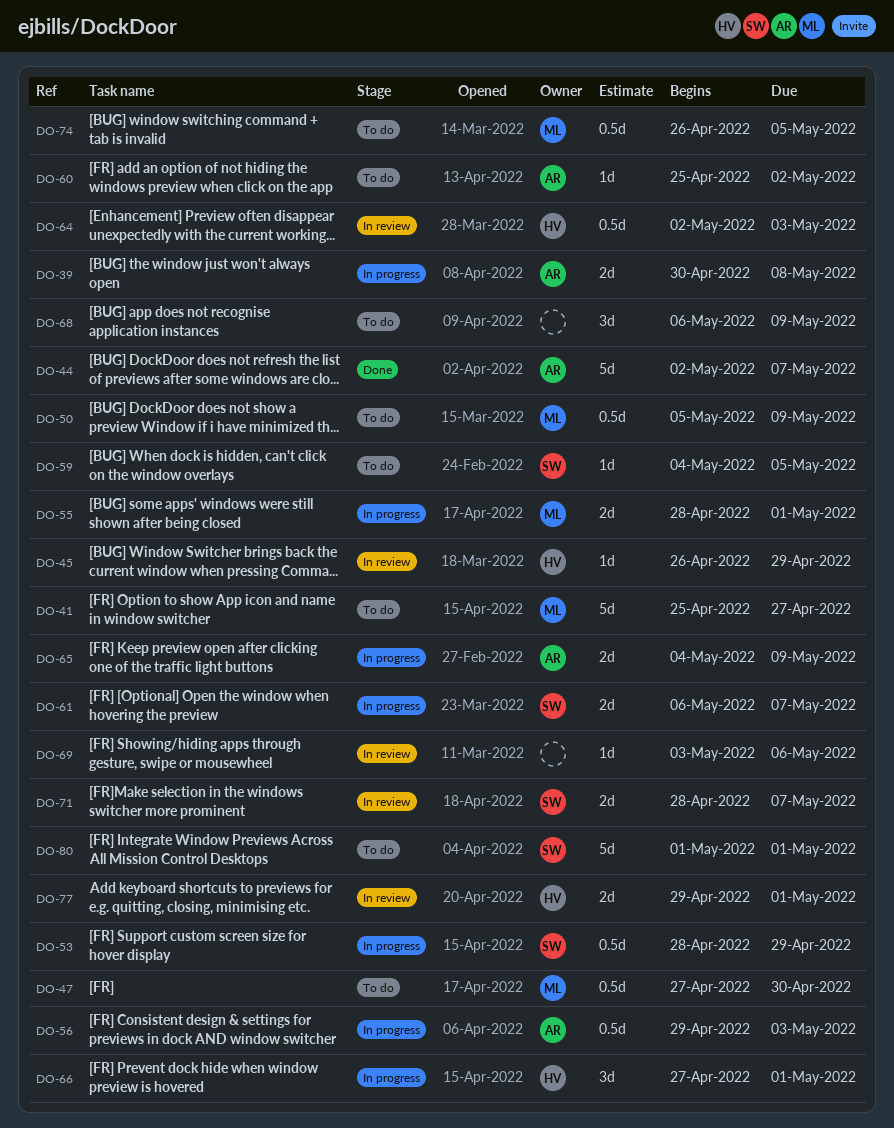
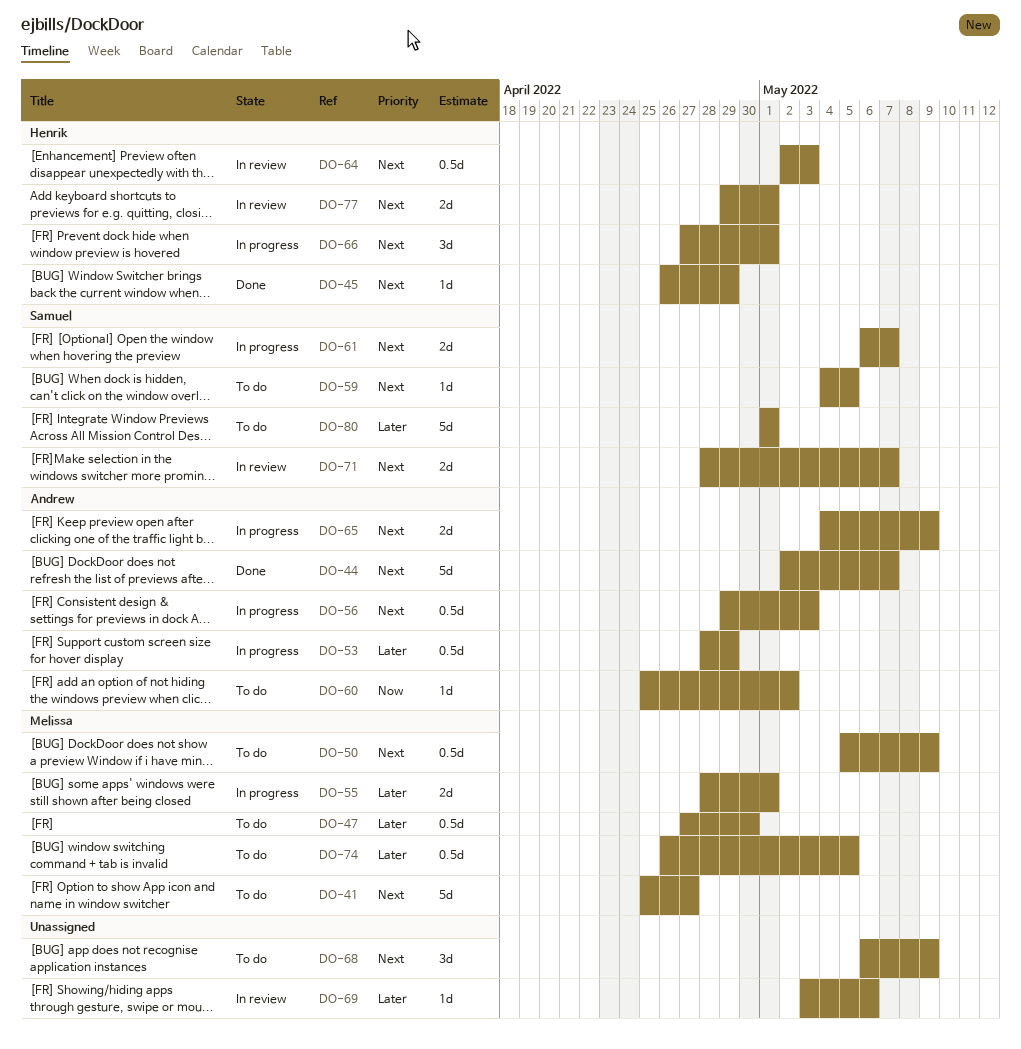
DO-39: present -> none
DO-45, status: In review -> Done
DO-53, owner: Samuel -> Andrew

